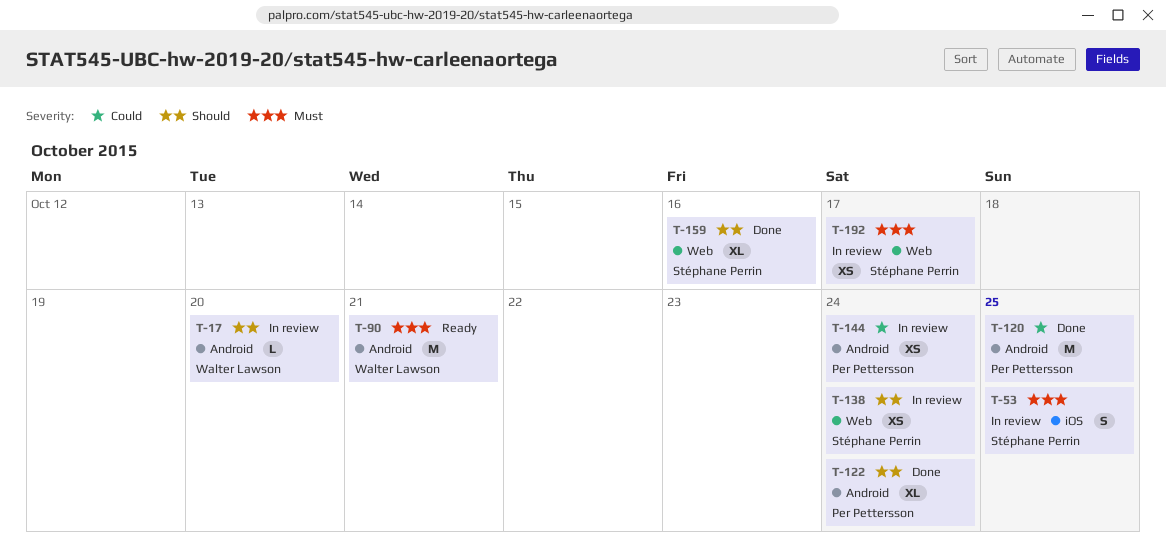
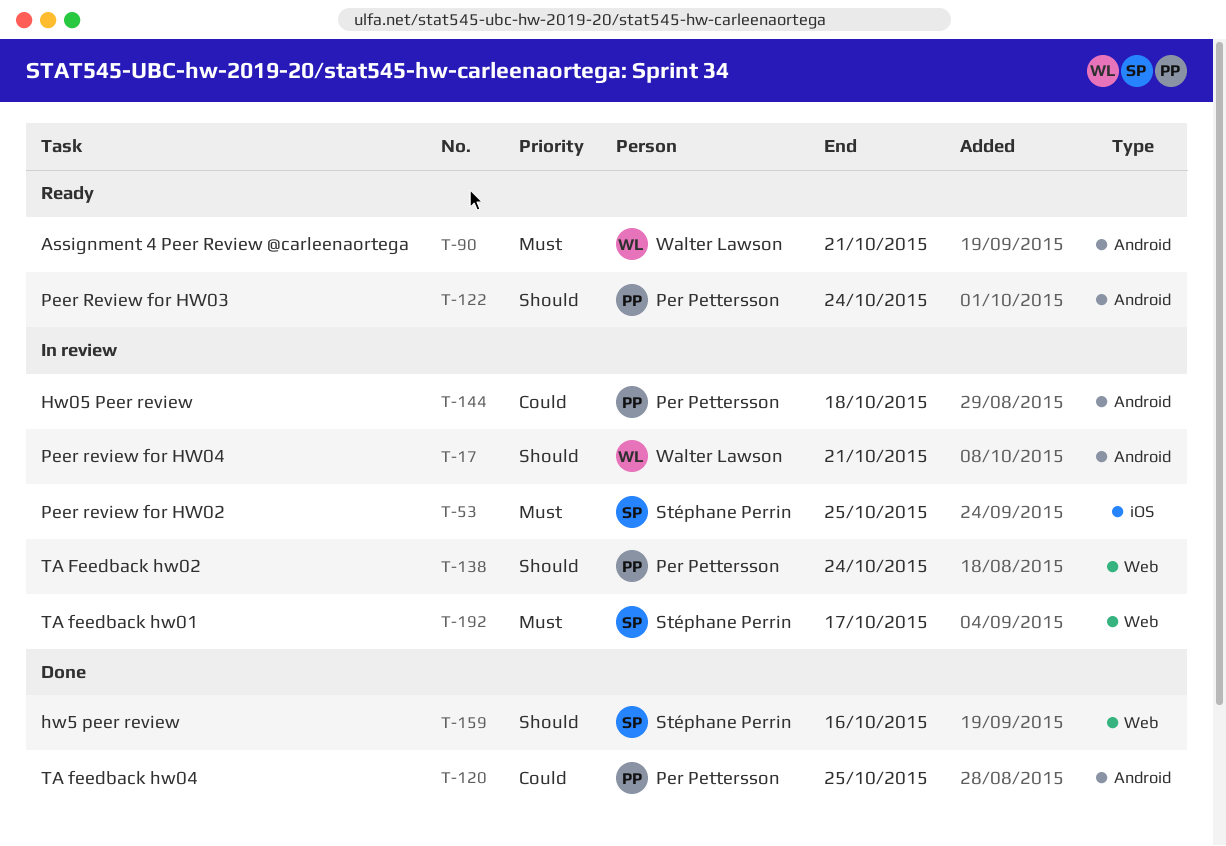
T-17, due: Oct 20 -> Oct 21
T-122, status: Done -> Ready
T-138, owner: Stéphane Perrin -> Per Pettersson
T-144, due: Oct 24 -> Oct 18

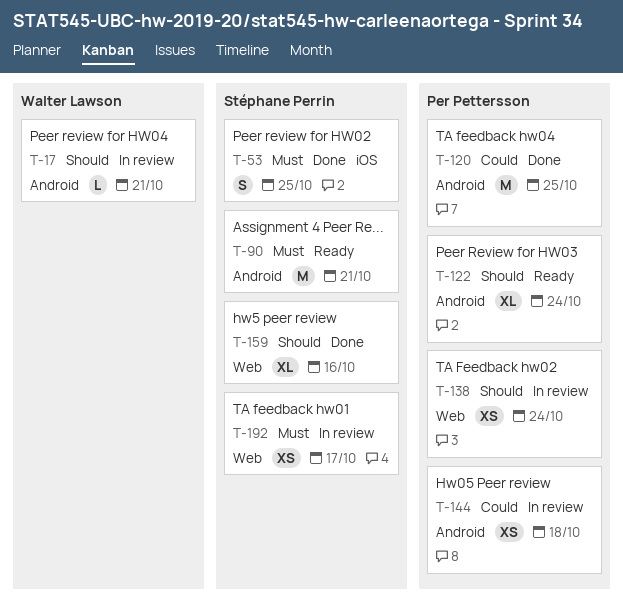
T-53, status: In review -> Done
T-90, owner: Walter Lawson -> Stéphane Perrin

